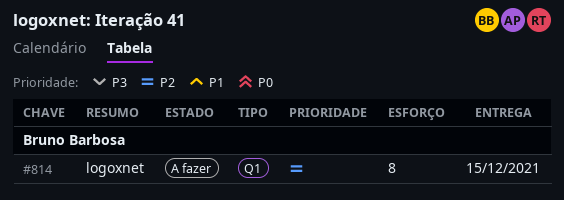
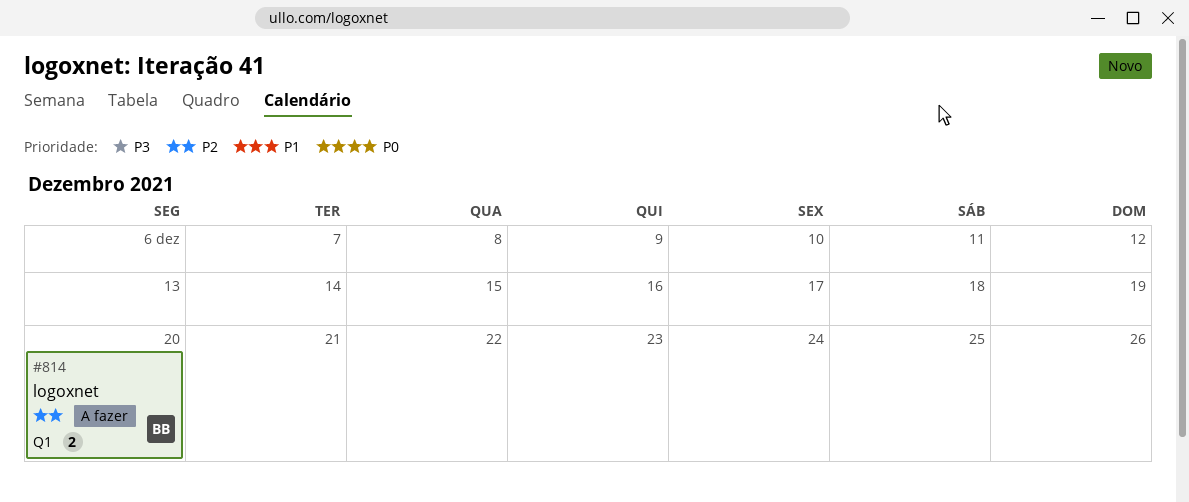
#814, estimate: 8 -> 2
#814, due: Dec 15 -> Dec 20

